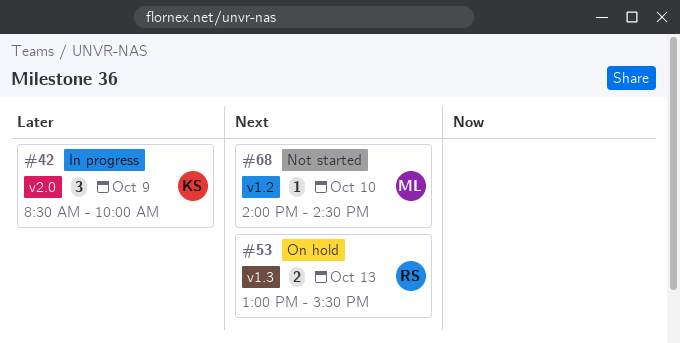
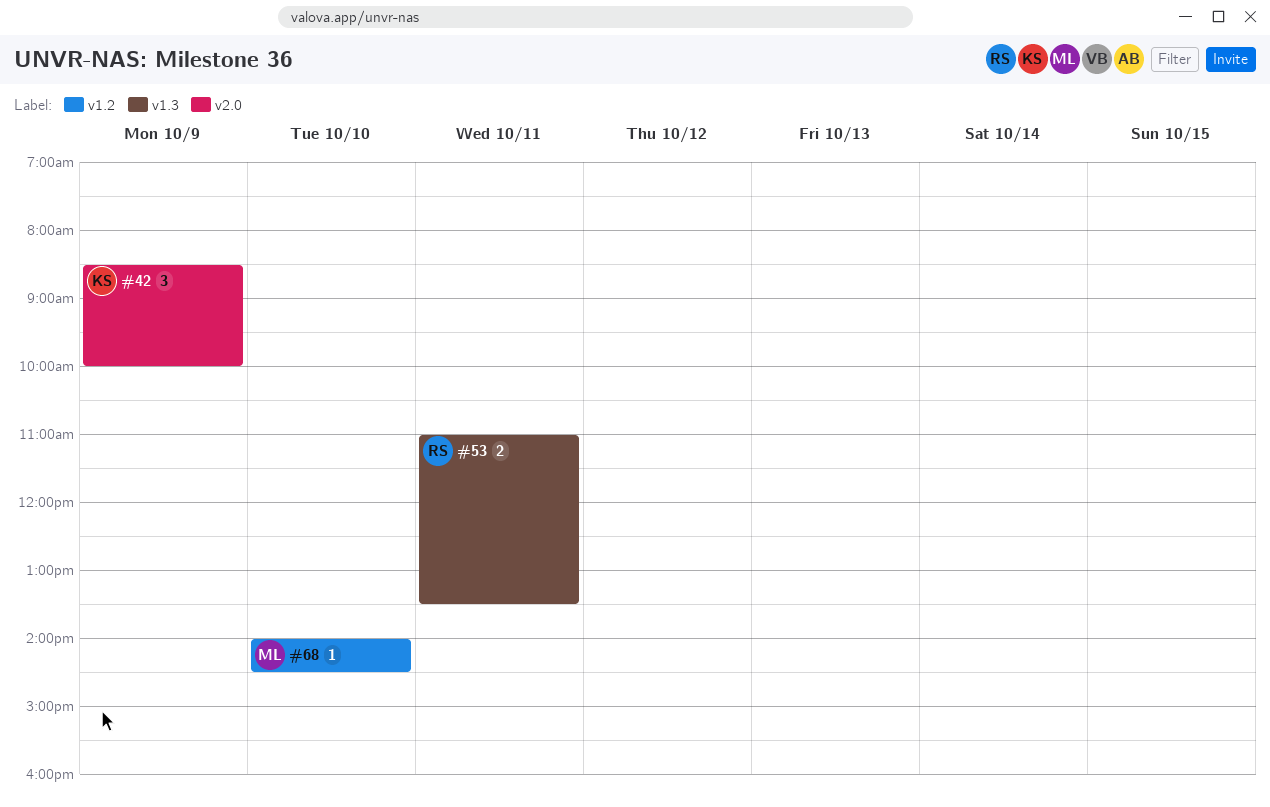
#53, day: Oct 13 -> Oct 11
#53, begins: 13:00 -> 11:00
#53, ends: 15:30 -> 13:30

